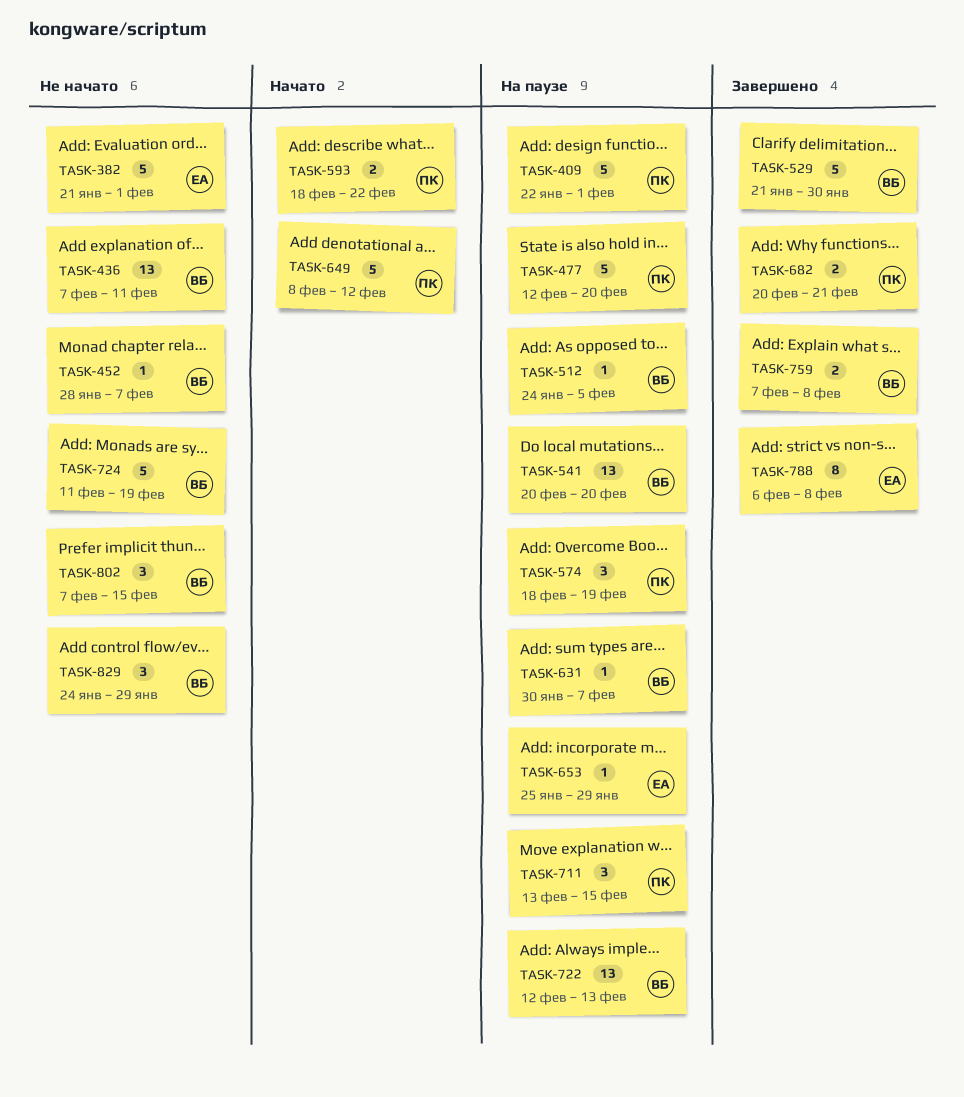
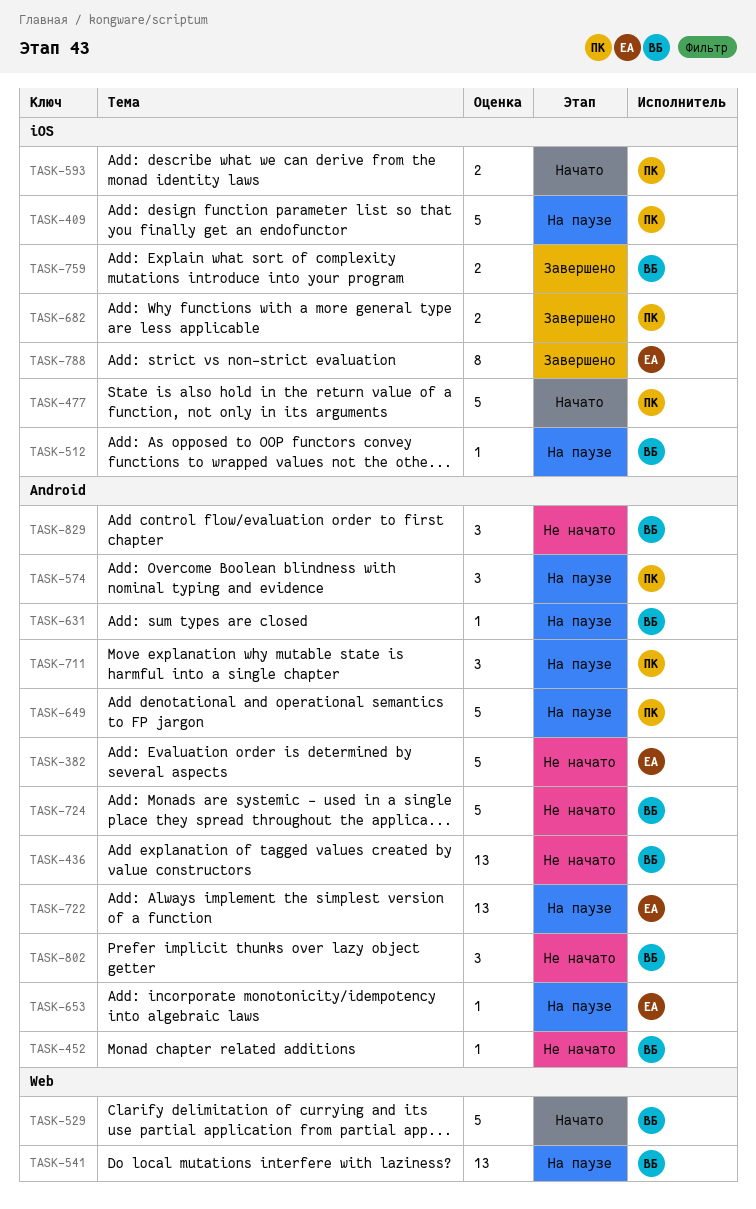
TASK-477, status: На паузе -> Начато
TASK-529, status: Завершено -> Начато
TASK-649, status: Начато -> На паузе
TASK-722, owner: ВБ -> ЕА

